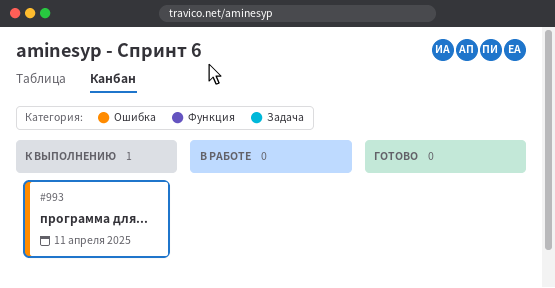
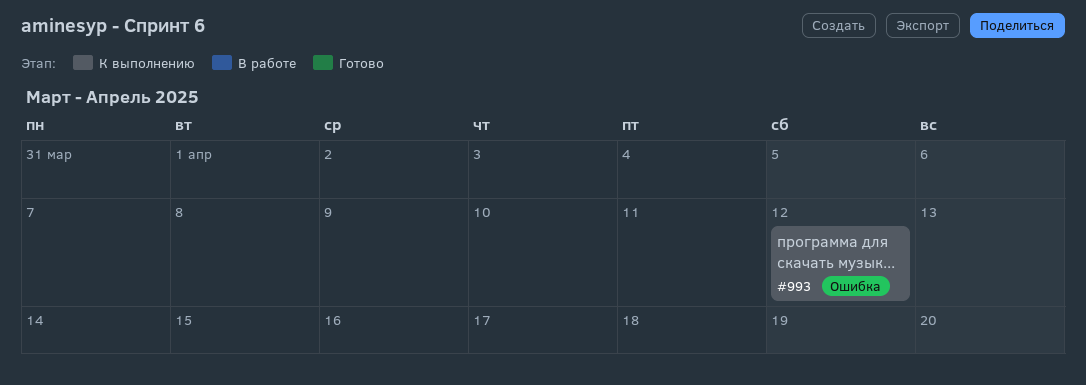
#993, due: Apr 11 -> Apr 12

